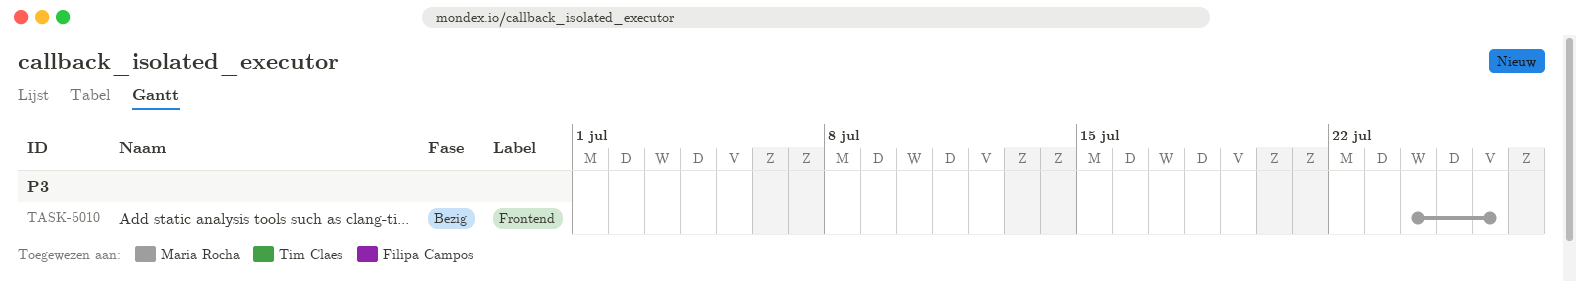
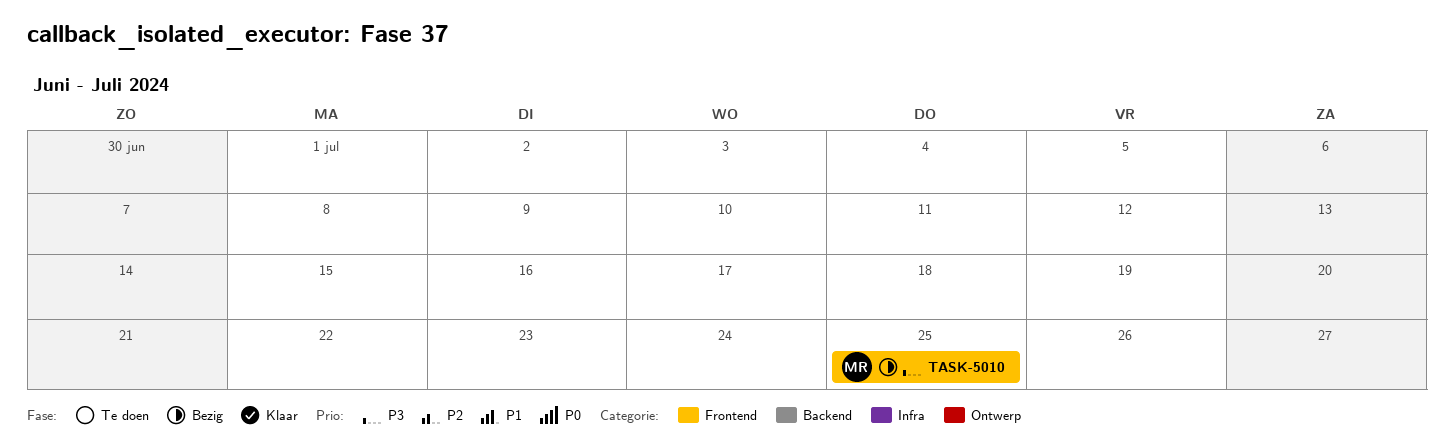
TASK-5010, start: Jul 24 -> Jul 25
TASK-5010, due: Jul 26 -> Jul 25

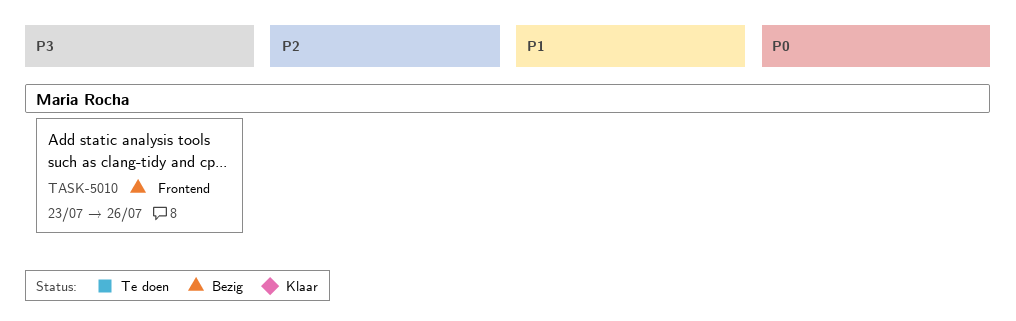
TASK-5010, start: Jul 25 -> Jul 23
TASK-5010, due: Jul 25 -> Jul 26

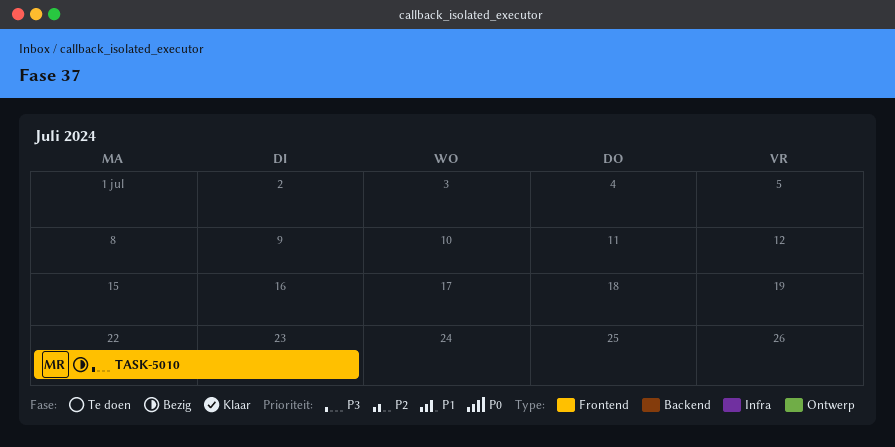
TASK-5010, start: Jul 23 -> Jul 22
TASK-5010, due: Jul 26 -> Jul 23

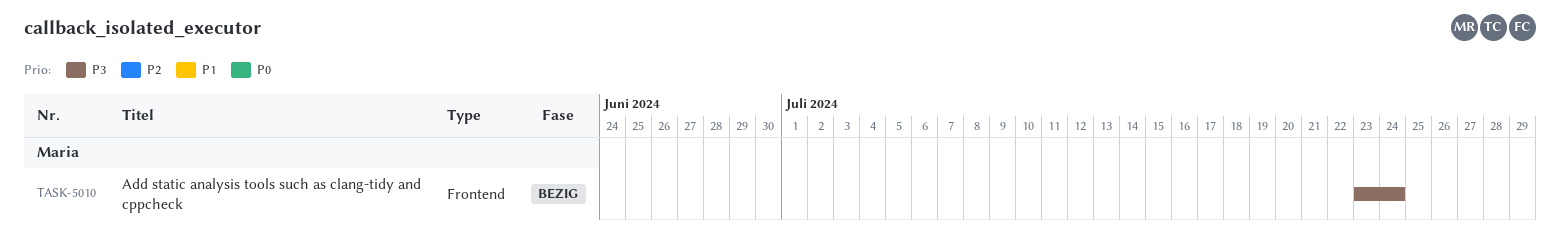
TASK-5010, start: Jul 22 -> Jul 23
TASK-5010, due: Jul 23 -> Jul 24

